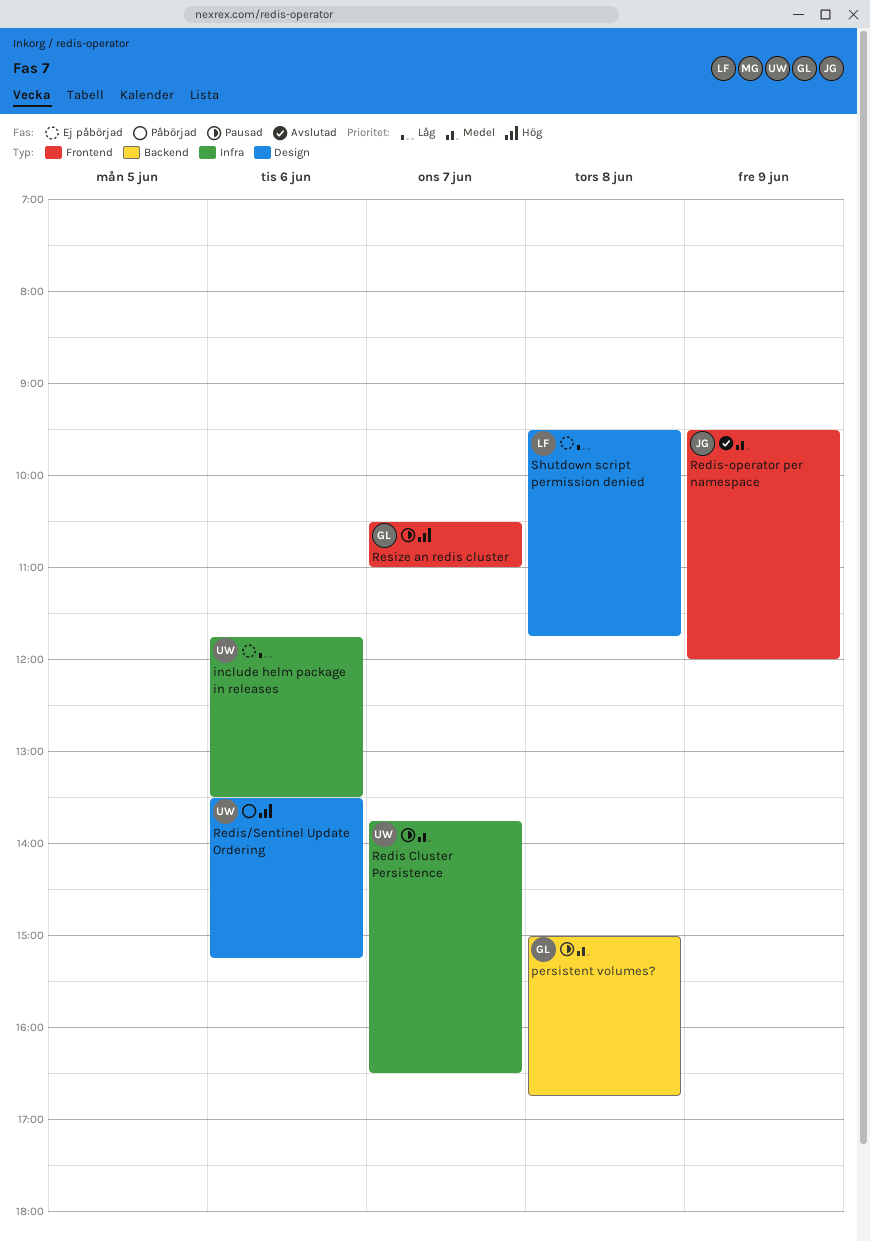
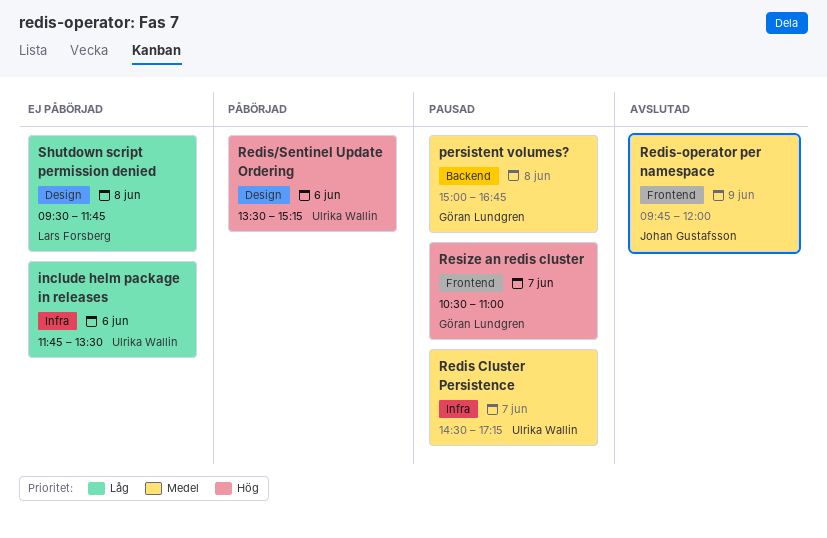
Redis Cluster Persistence, begins: 13:45 -> 14:30
Redis Cluster Persistence, ends: 16:30 -> 17:15
Redis-operator per namespace, begins: 09:30 -> 09:45

